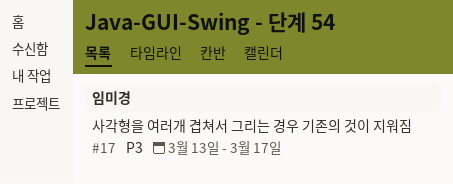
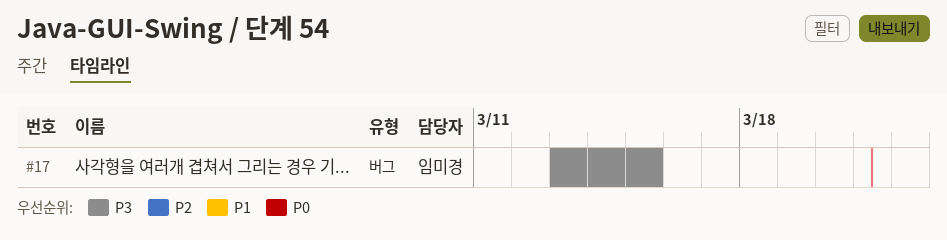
#17, due: Mar 17 -> Mar 15

